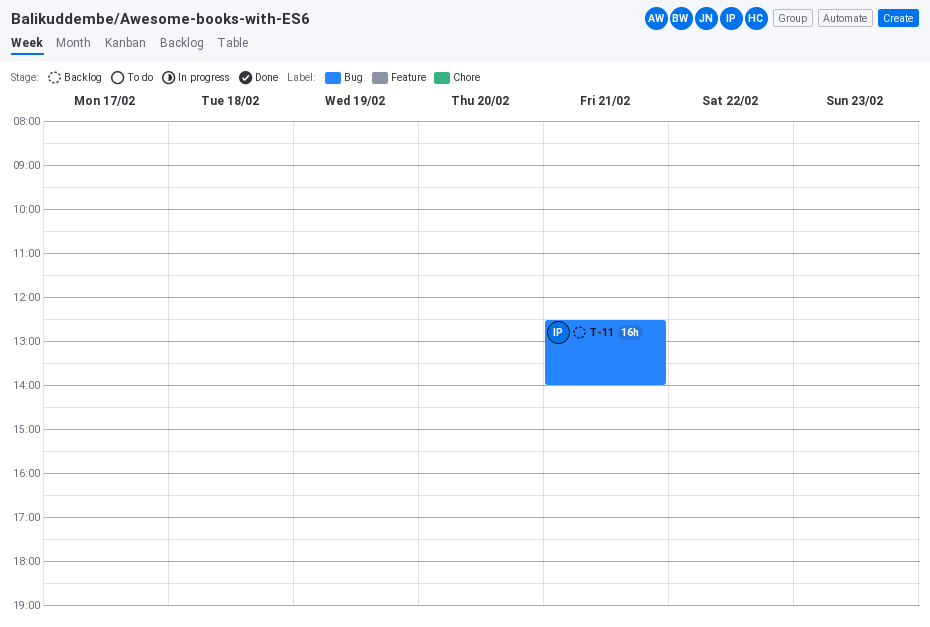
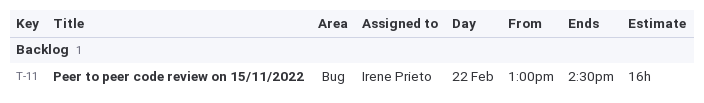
T-11, day: Feb 21 -> Feb 22
T-11, begins: 12:30 -> 13:00
T-11, ends: 14:00 -> 14:30

